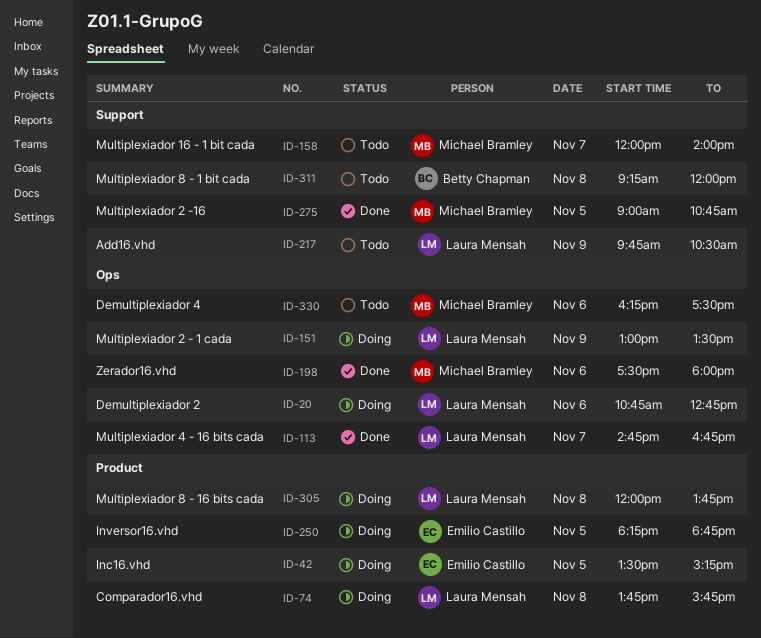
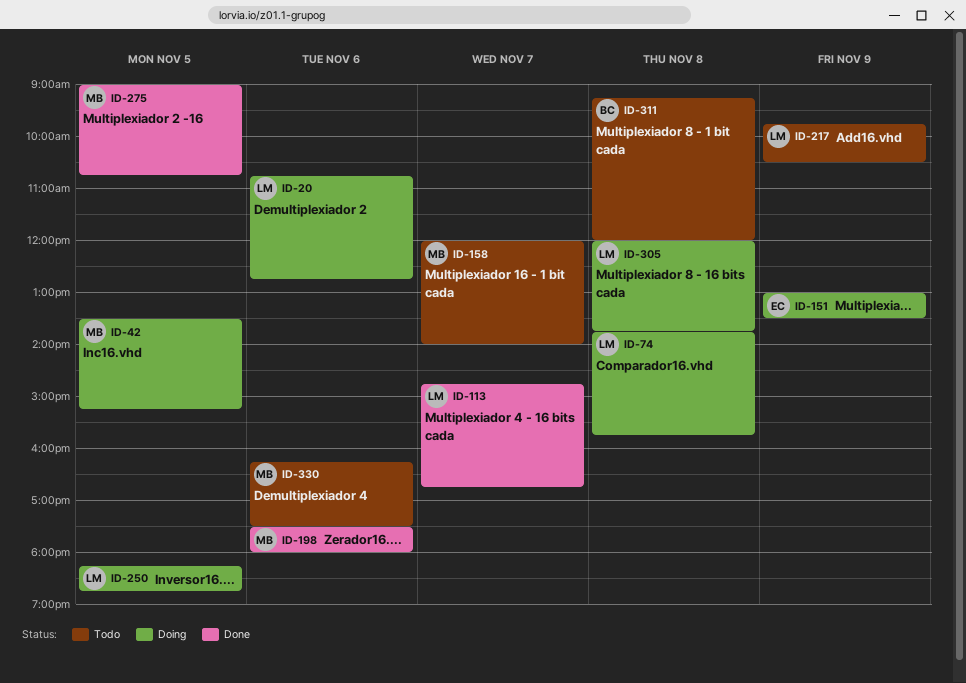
ID-42, owner: Emilio Castillo -> Michael Bramley
ID-151, owner: Laura Mensah -> Emilio Castillo
ID-250, owner: Emilio Castillo -> Laura Mensah

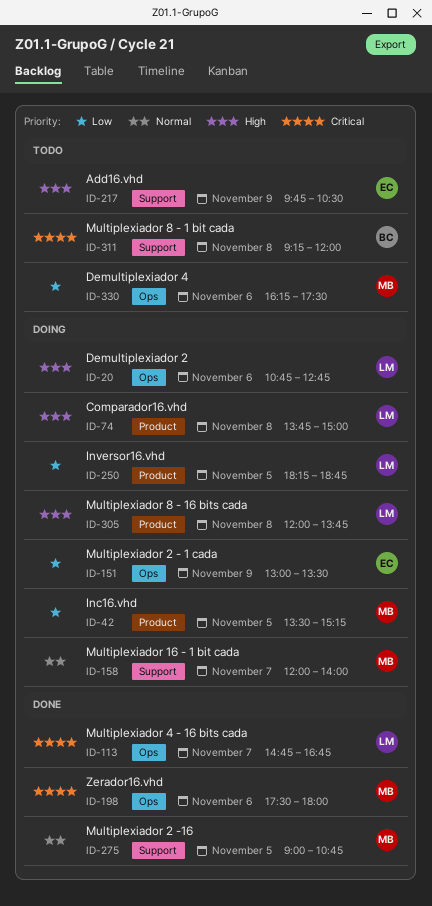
ID-74, ends: 15:45 -> 15:00
ID-158, status: Todo -> Doing
ID-217, owner: LM -> EC

